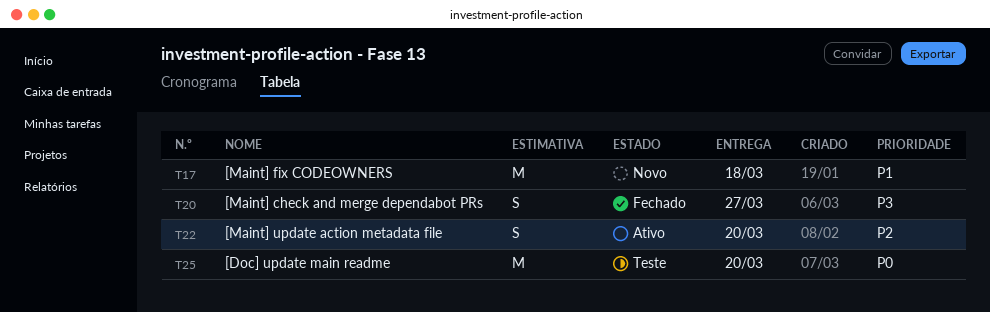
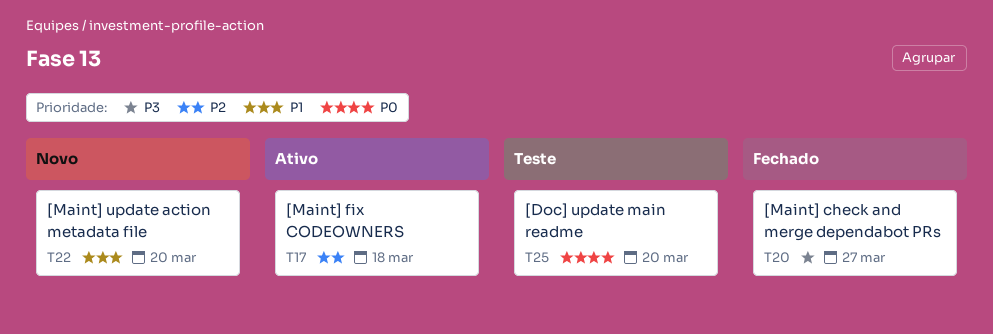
T17, status: Novo -> Ativo
T17, priority: P1 -> P2
T22, status: Ativo -> Novo
T22, priority: P2 -> P1

